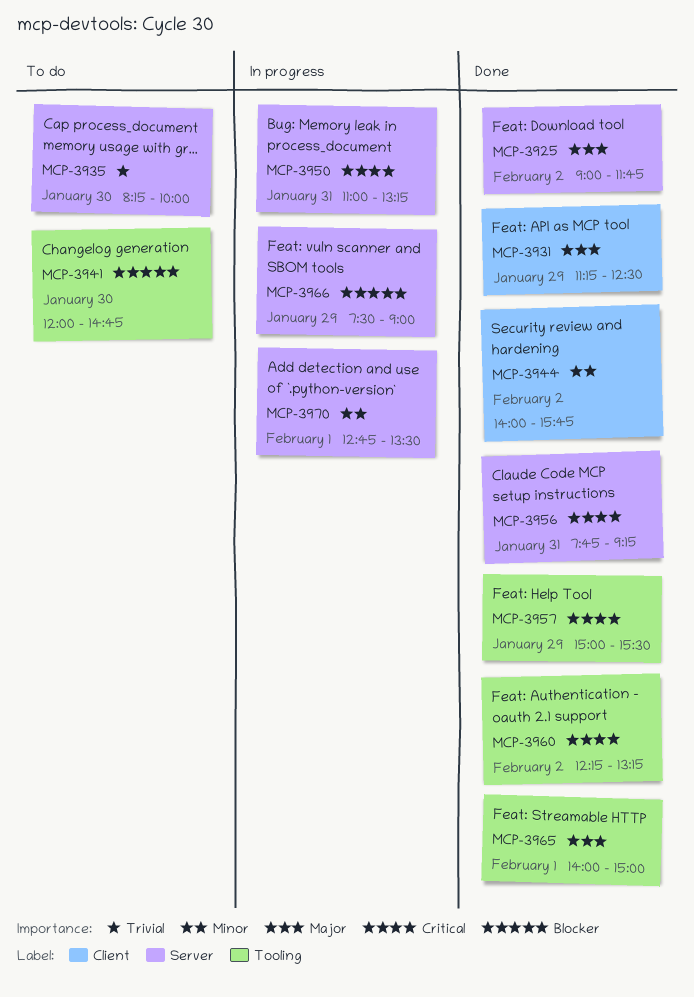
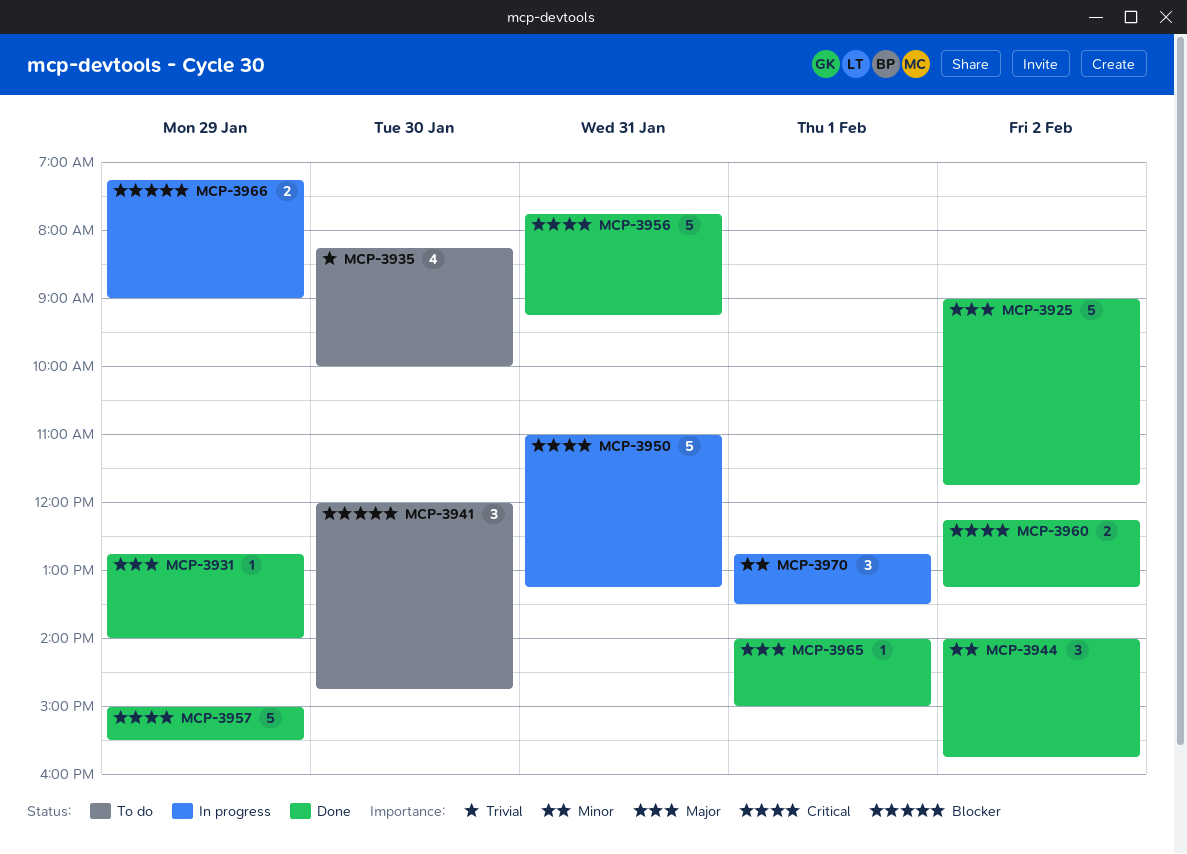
MCP-3931, begins: 11:15 -> 12:45
MCP-3931, ends: 12:30 -> 14:00
MCP-3966, begins: 07:30 -> 07:15

